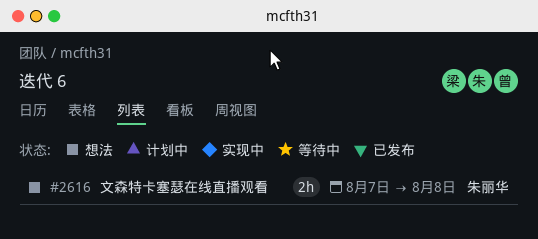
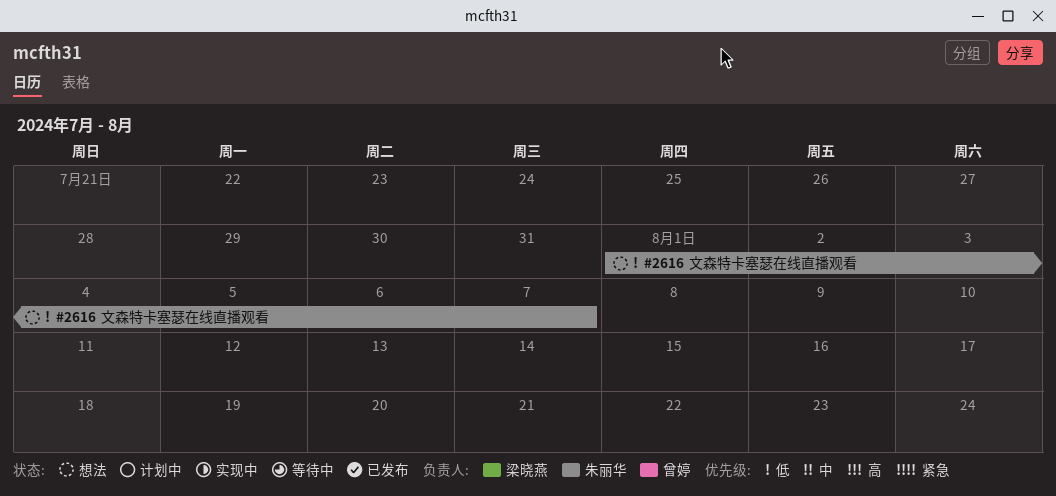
#2616, start: Aug 7 -> Aug 1
#2616, due: Aug 8 -> Aug 7

